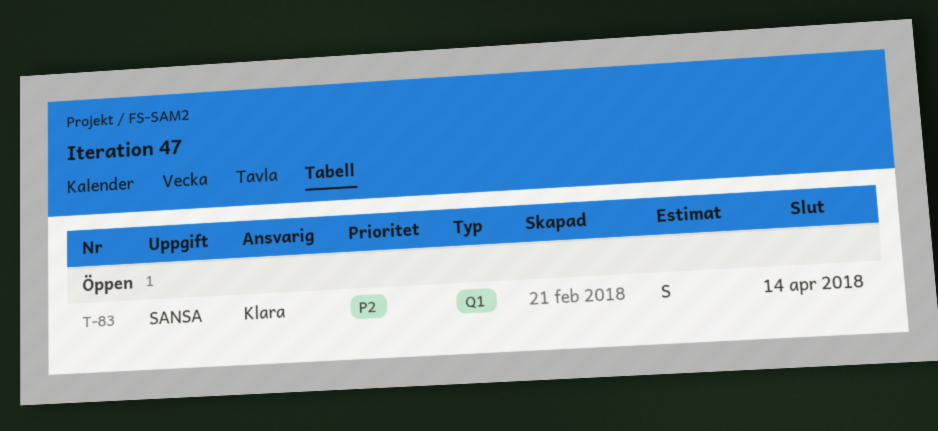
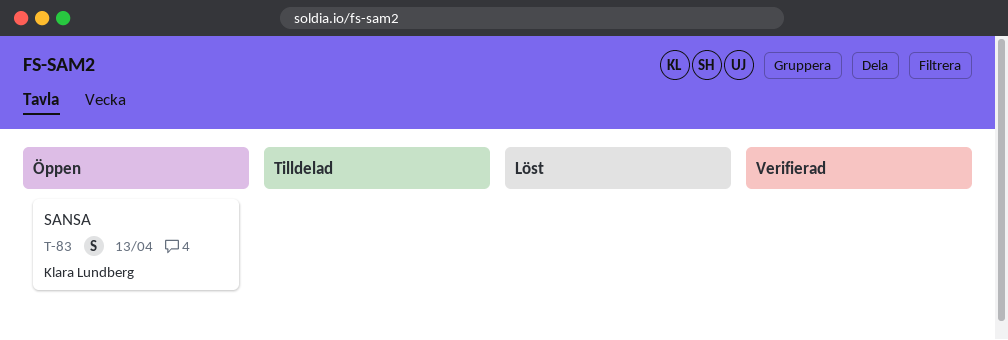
T-83, due: Apr 14 -> Apr 13

